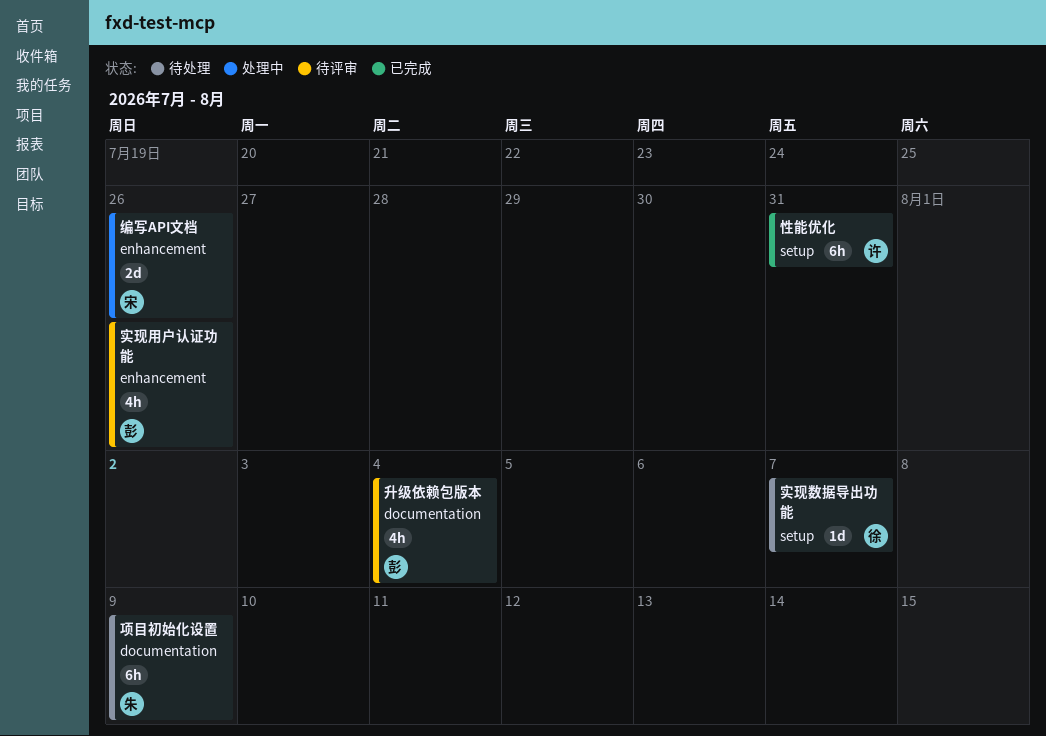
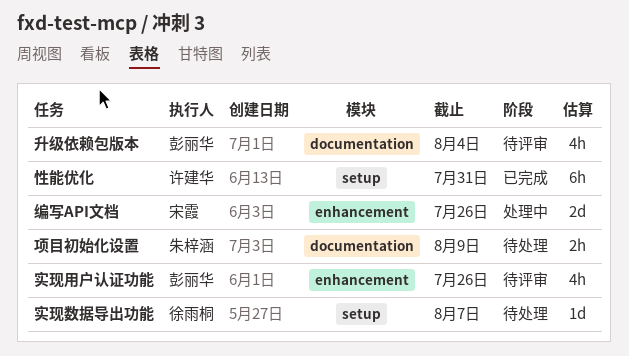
项目初始化设置, estimate: 6h -> 2h

